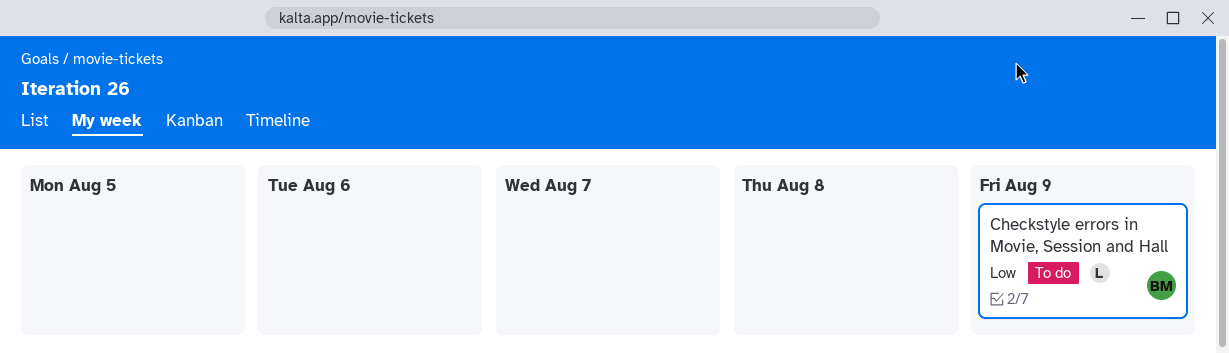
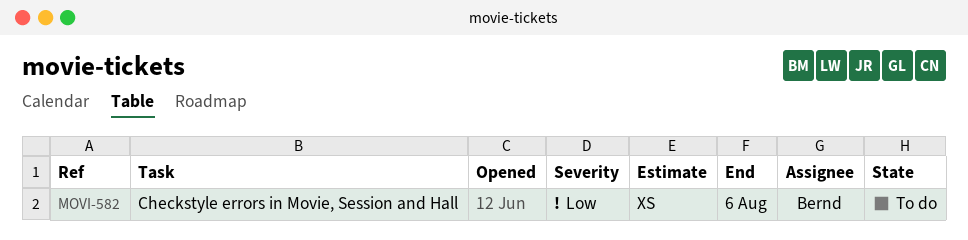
Checkstyle errors in Movie, Session and Hall, estimate: L -> XS
Checkstyle errors in Movie, Session and Hall, due: Aug 9 -> Aug 6

